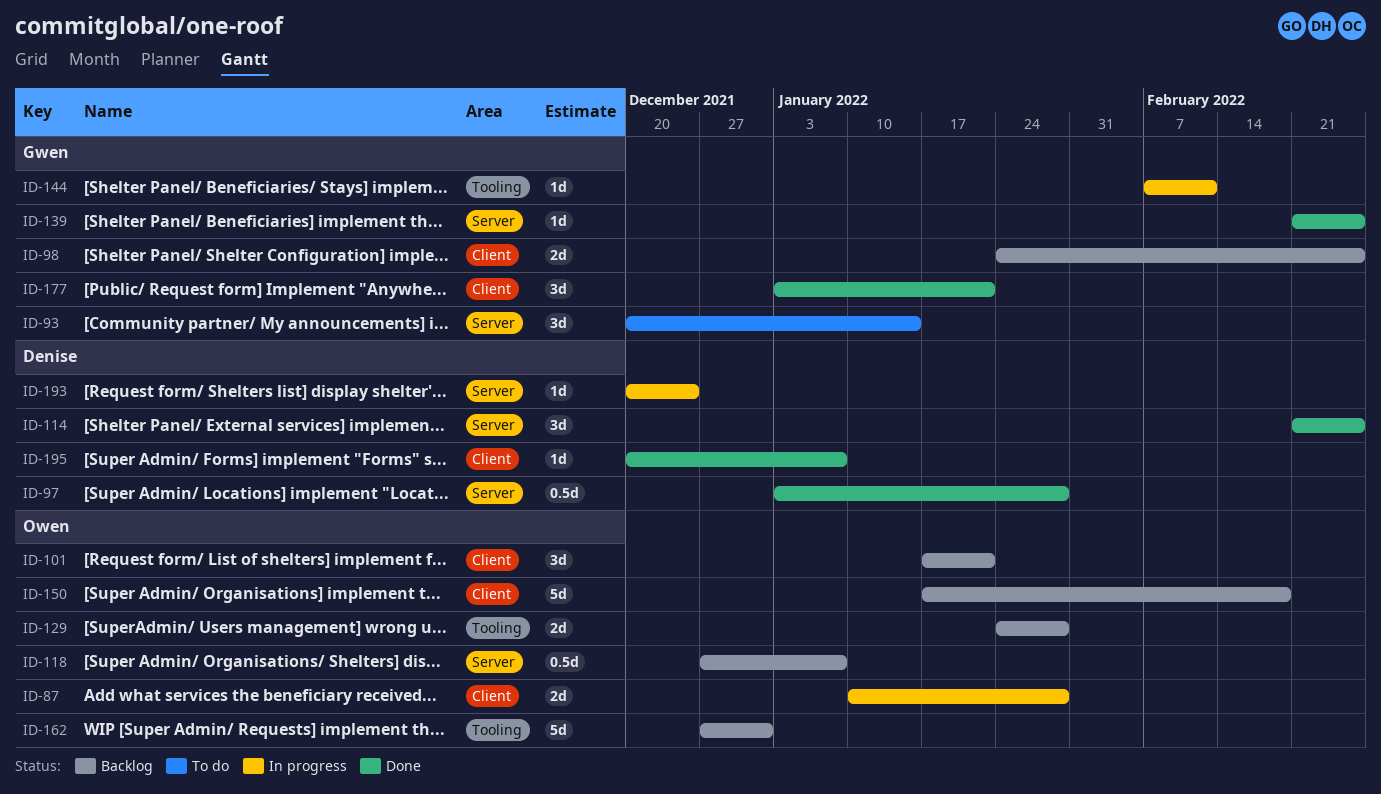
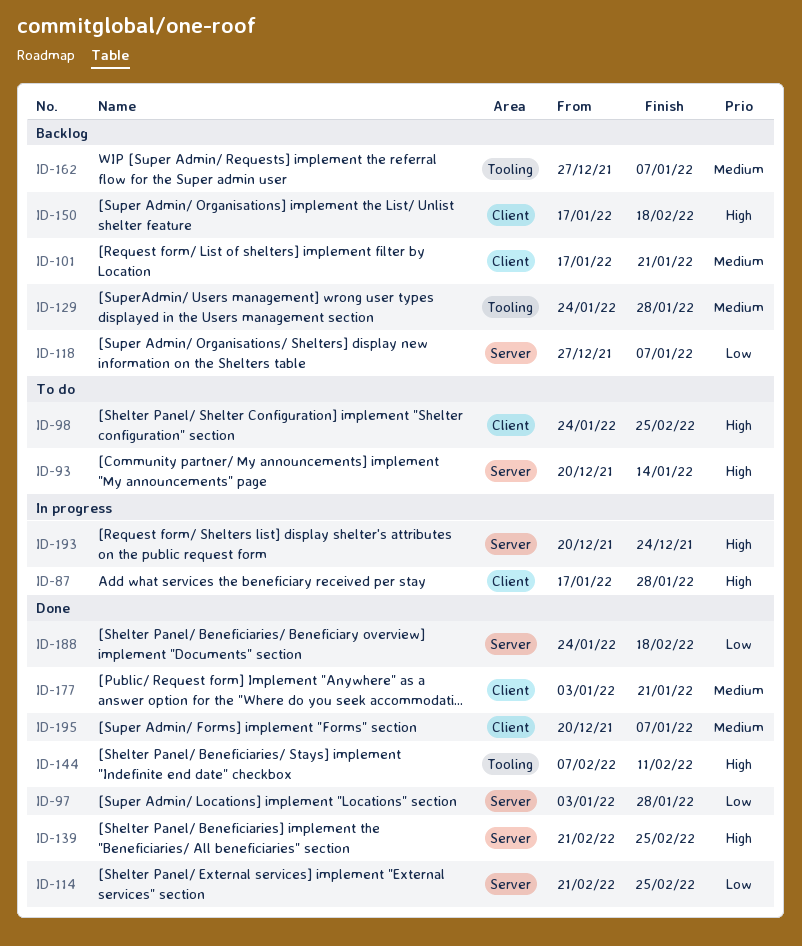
ID-87, start: Jan 10 -> Jan 17
ID-98, status: Backlog -> To do
ID-144, status: In progress -> Done
ID-162, due: Dec 31 -> Jan 7
ID-188: none -> present

